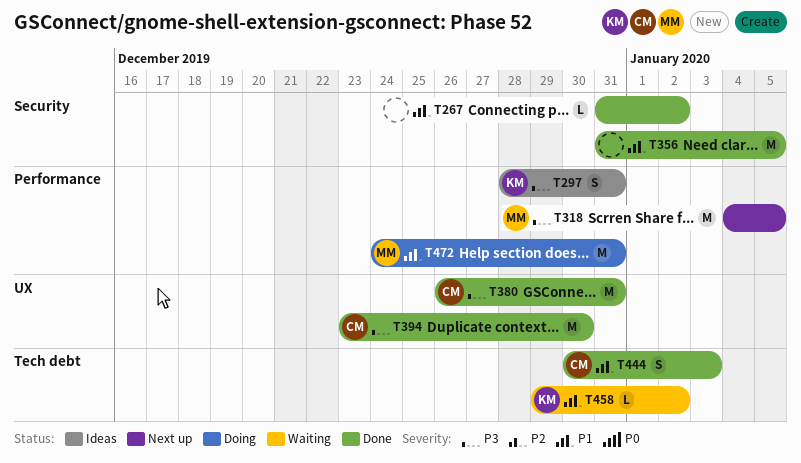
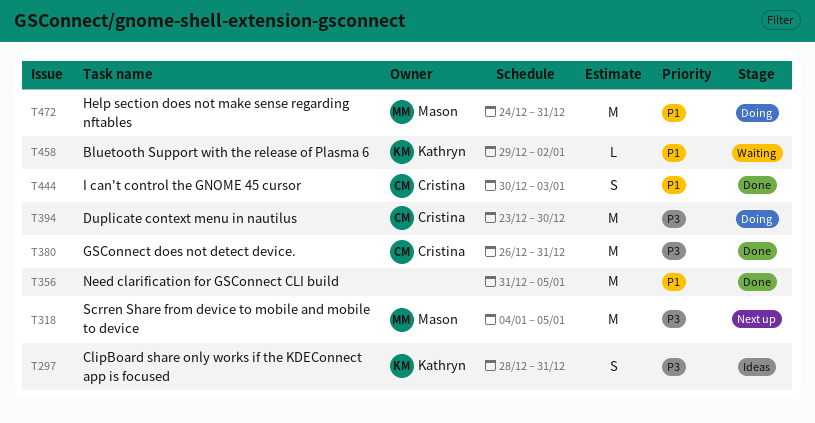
T267: present -> none
T394, status: Done -> Doing

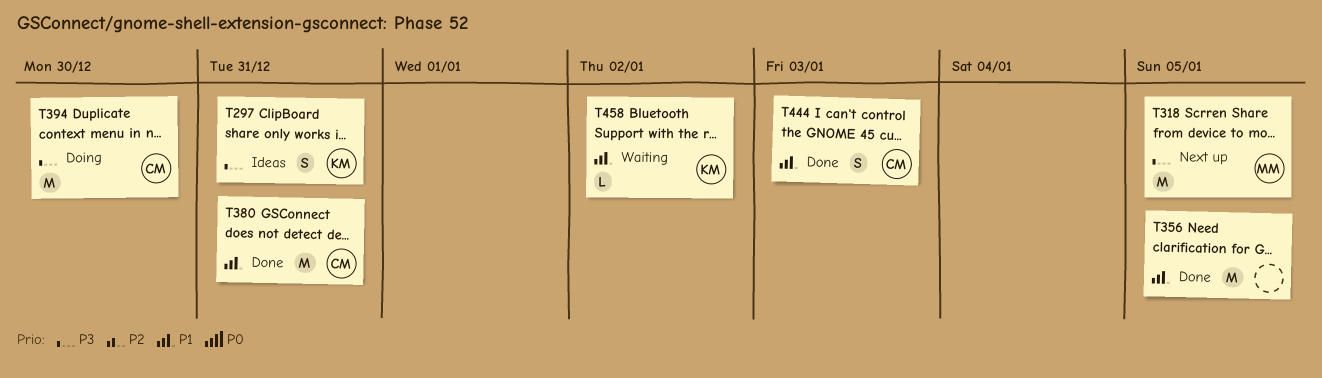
T380, priority: P3 -> P1
T472: present -> none

